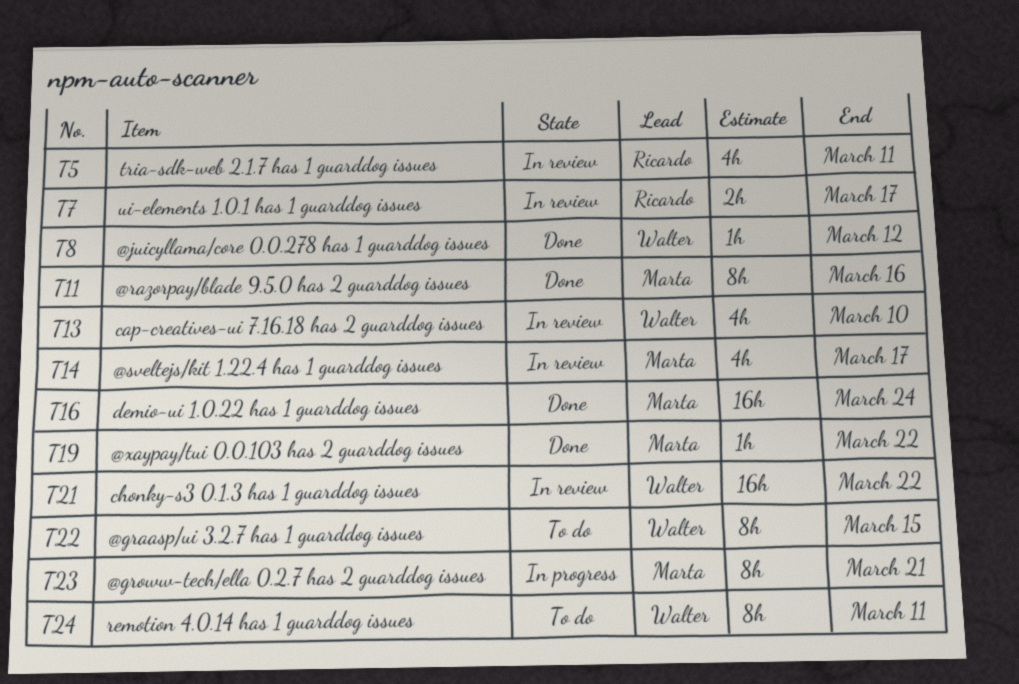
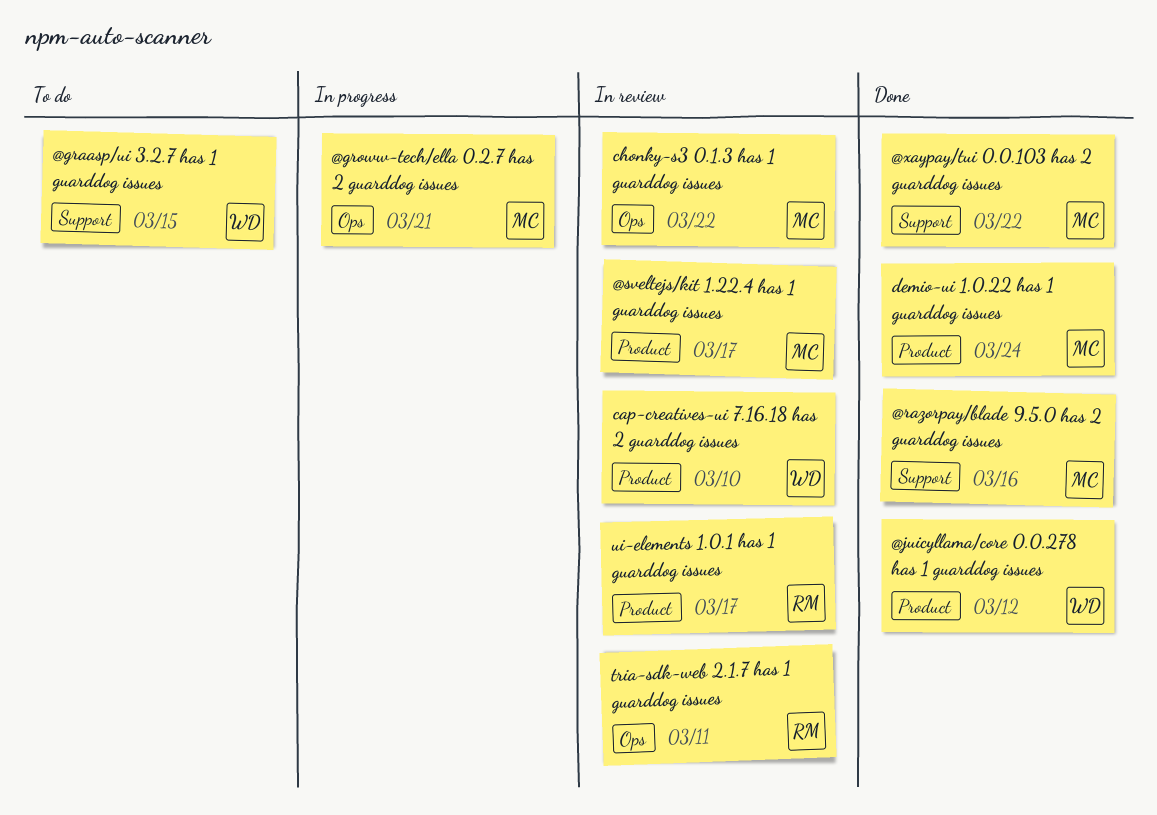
chonky-s3 0.1.3 has 1 guarddog issues, owner: Walter -> Marta
remotion 4.0.14 has 1 guarddog issues: present -> none

